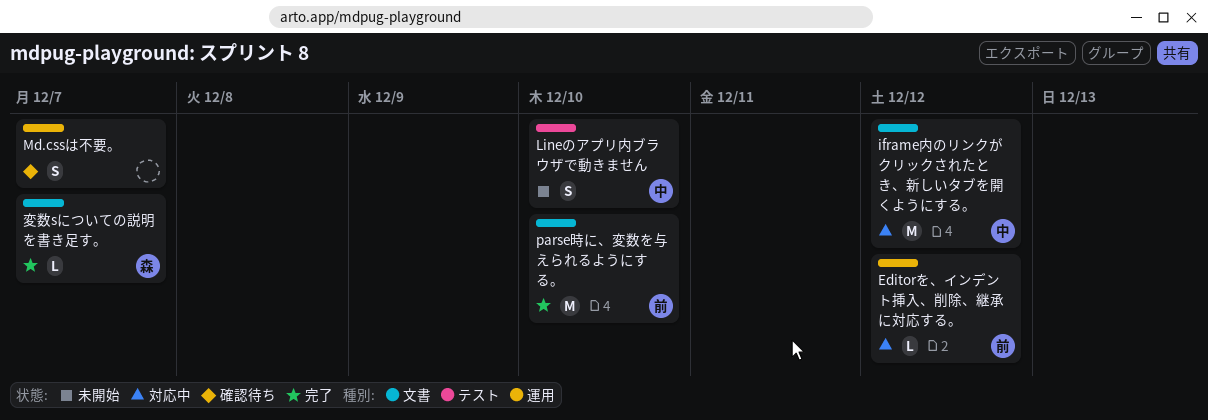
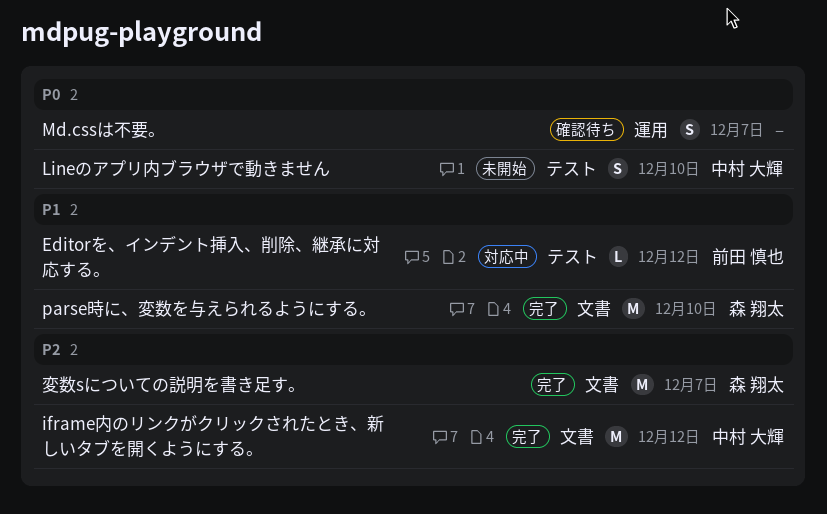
Editorを、インデント挿入、削除、継承に対応する。, label: 運用 -> テスト
iframe内のリンクがクリックされたとき、新しいタブを開くようにする。, status: 対応中 -> 完了
parse時に、変数を与えられるようにする。, owner: 前田 慎也 -> 森 翔太
変数sについての説明を書き足す。, estimate: L -> M

